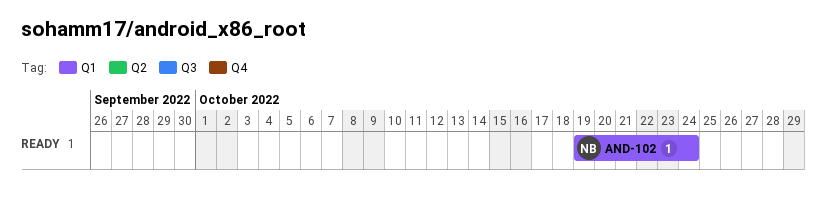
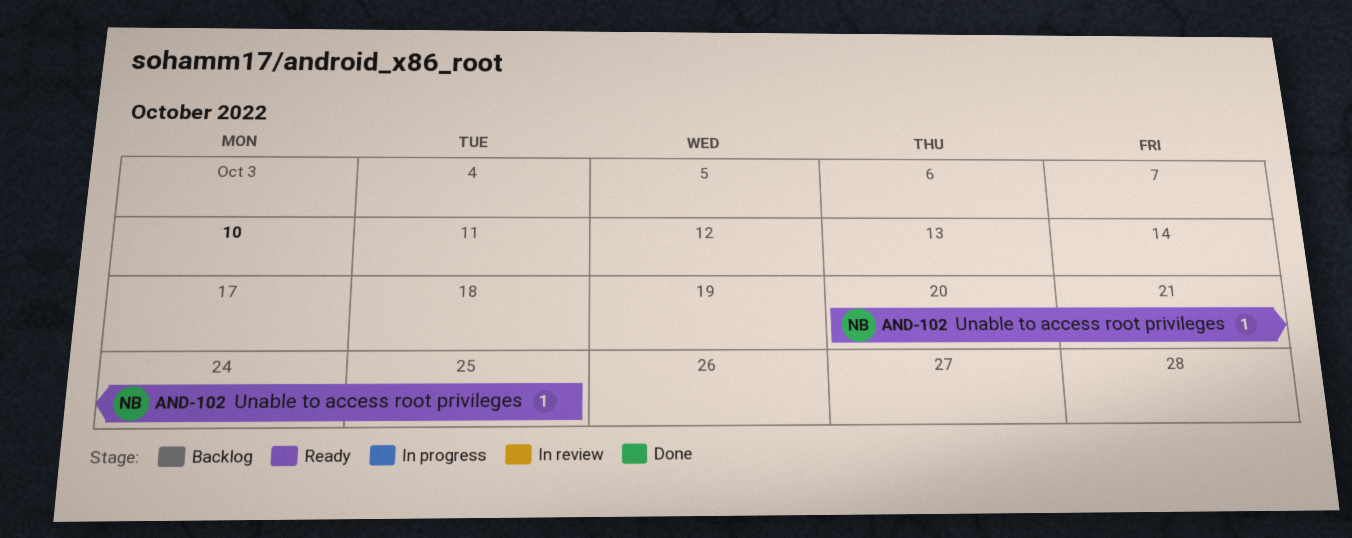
AND-102, start: Oct 19 -> Oct 20
AND-102, due: Oct 24 -> Oct 25

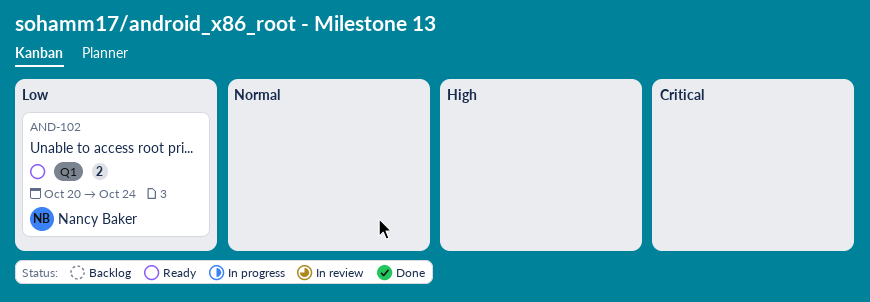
AND-102, estimate: 1 -> 2
AND-102, due: Oct 25 -> Oct 24

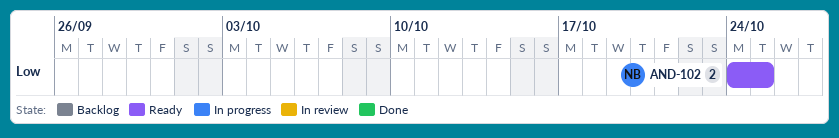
AND-102, start: Oct 20 -> Oct 24
AND-102, due: Oct 24 -> Oct 25

